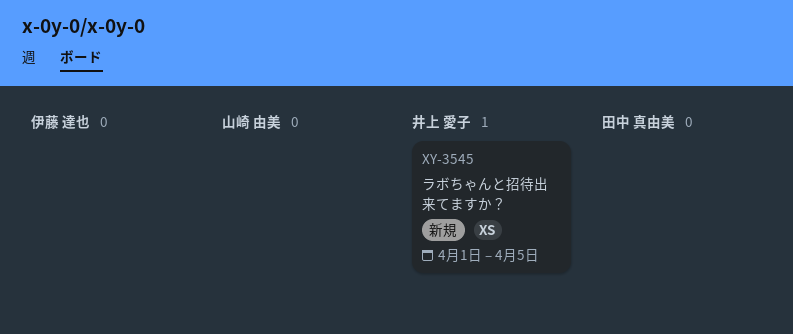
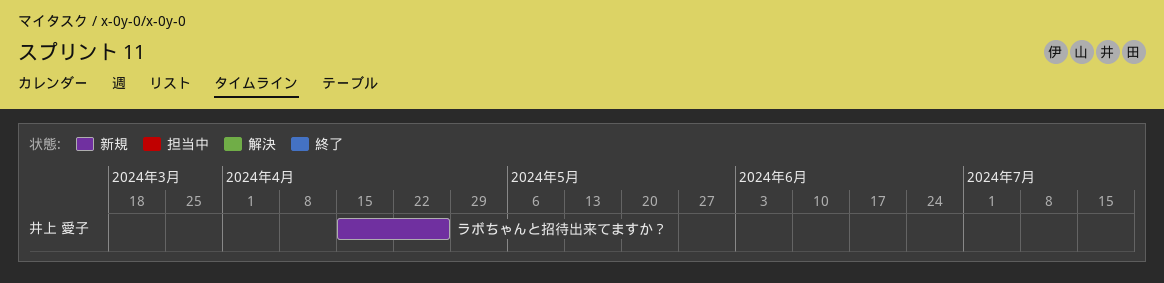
ラボちゃんと招待出来てますか？, start: Apr 1 -> Apr 15
ラボちゃんと招待出来てますか？, due: Apr 5 -> Apr 26

